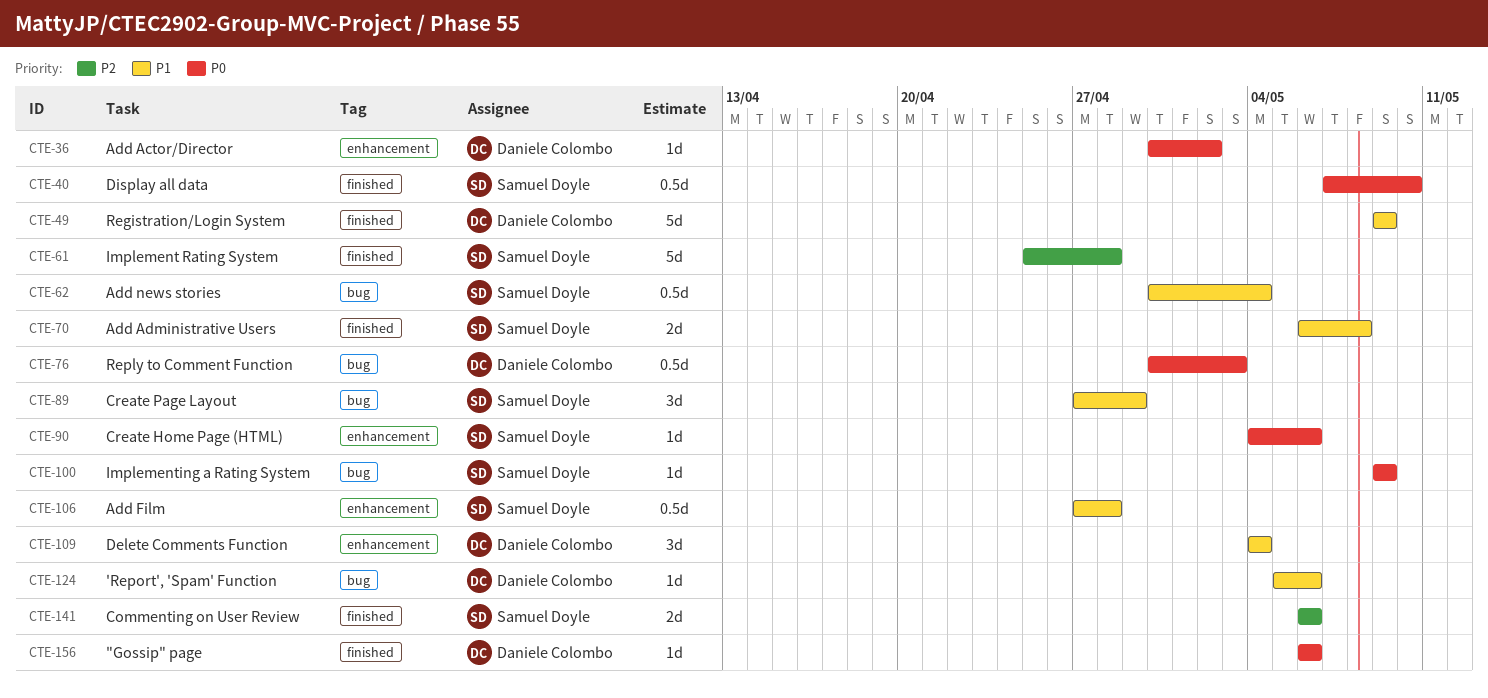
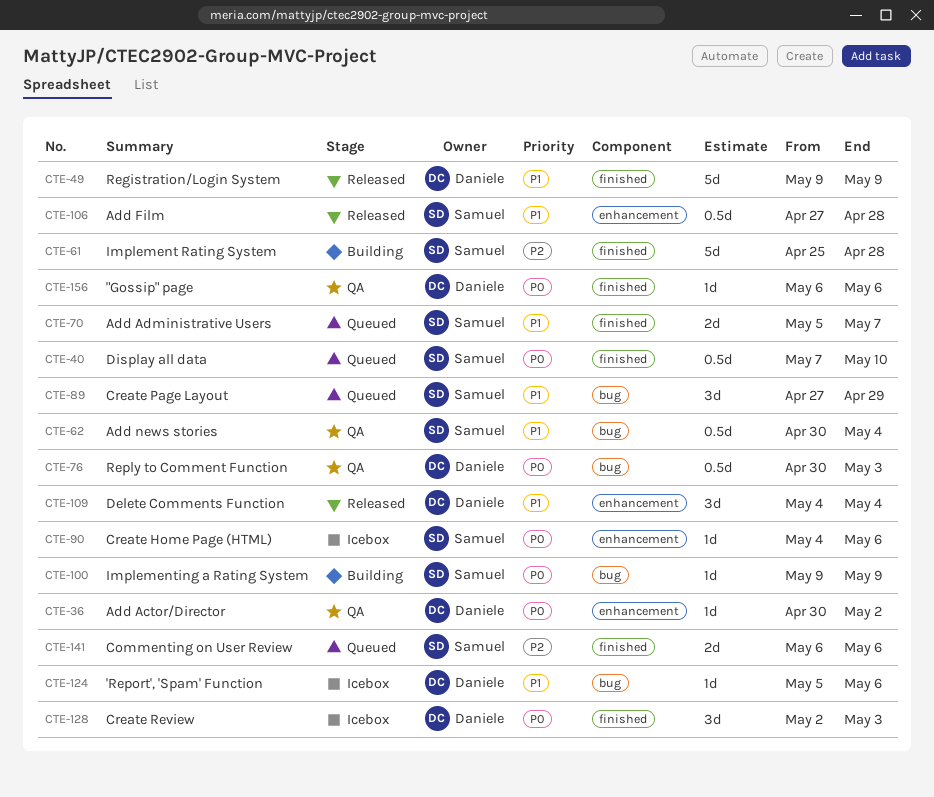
CTE-70, start: May 6 -> May 5
CTE-70, due: May 8 -> May 7
CTE-128: none -> present

